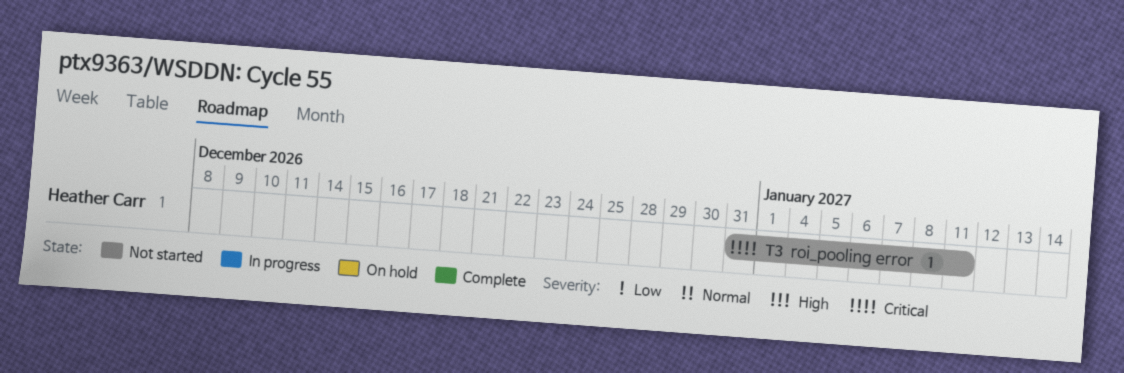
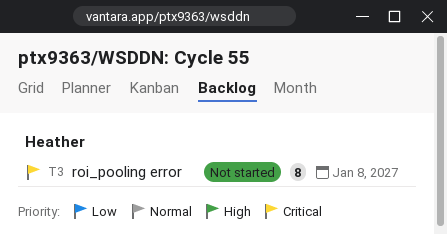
T3, estimate: 1 -> 8
T3, due: Jan 11 -> Jan 8

